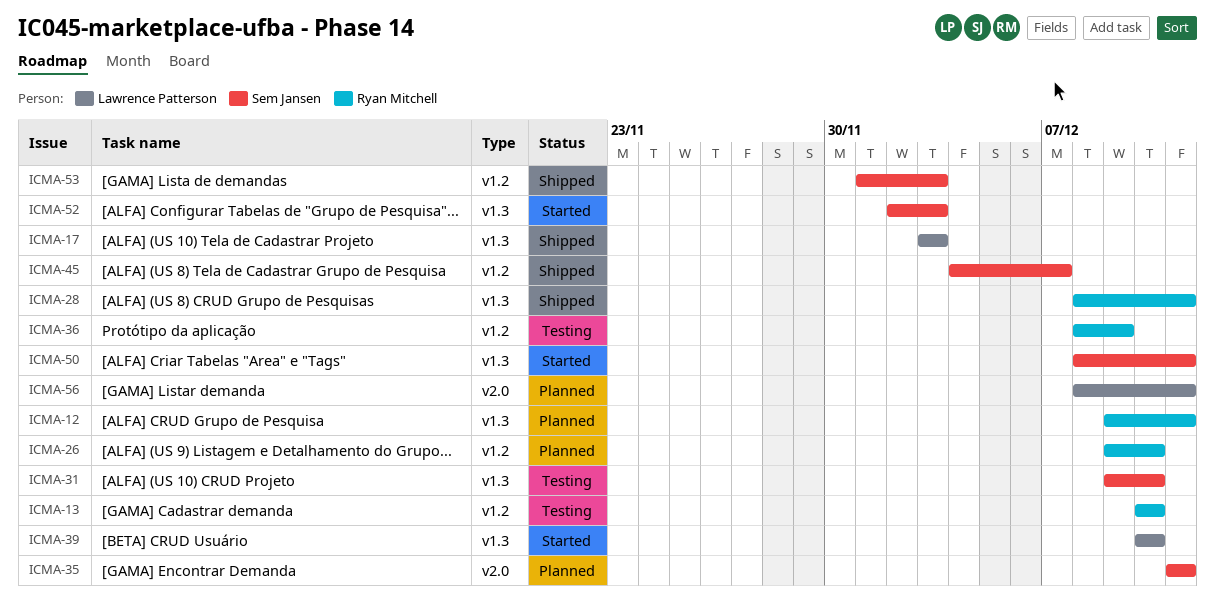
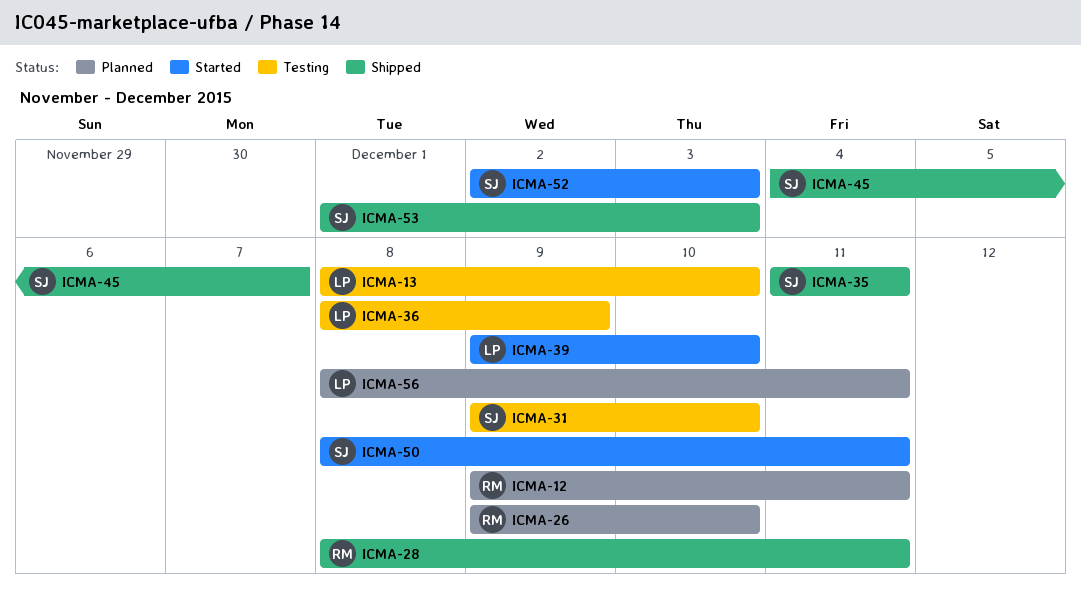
ICMA-13, owner: Ryan Mitchell -> Lawrence Patterson
ICMA-13, start: Dec 10 -> Dec 8
ICMA-17: present -> none
ICMA-35, status: Planned -> Shipped
ICMA-36, owner: Ryan Mitchell -> Lawrence Patterson
ICMA-39, start: Dec 10 -> Dec 9

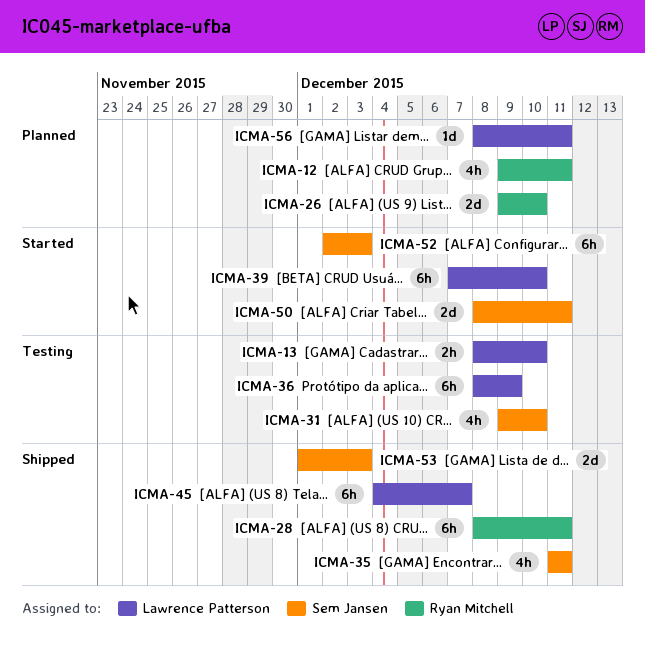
ICMA-39, start: Dec 9 -> Dec 7
ICMA-45, owner: Sem Jansen -> Lawrence Patterson

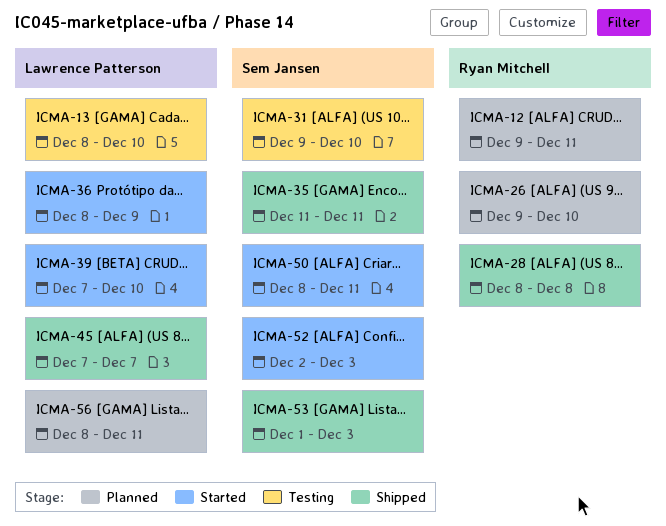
ICMA-28, due: Dec 11 -> Dec 8
ICMA-36, status: Testing -> Started
ICMA-45, start: Dec 4 -> Dec 7

